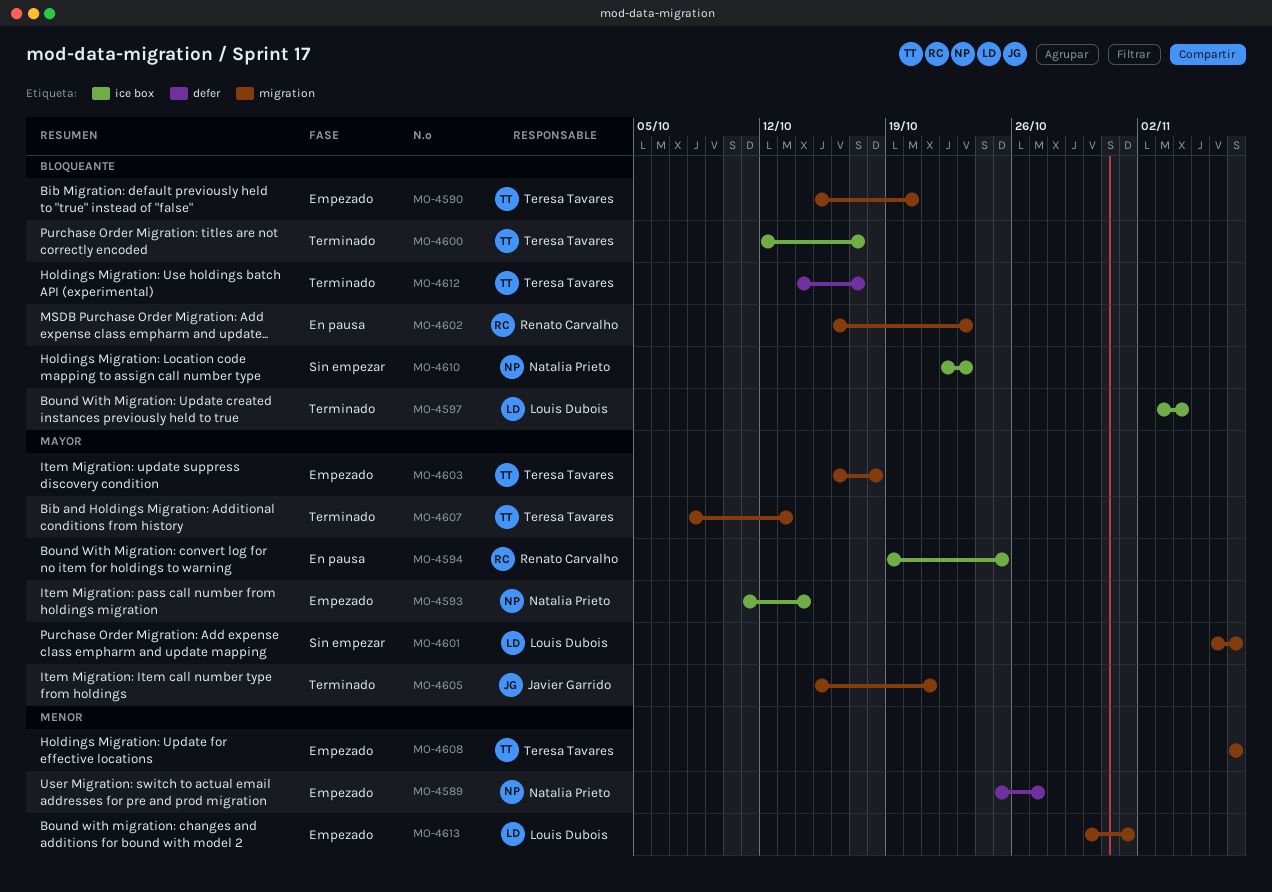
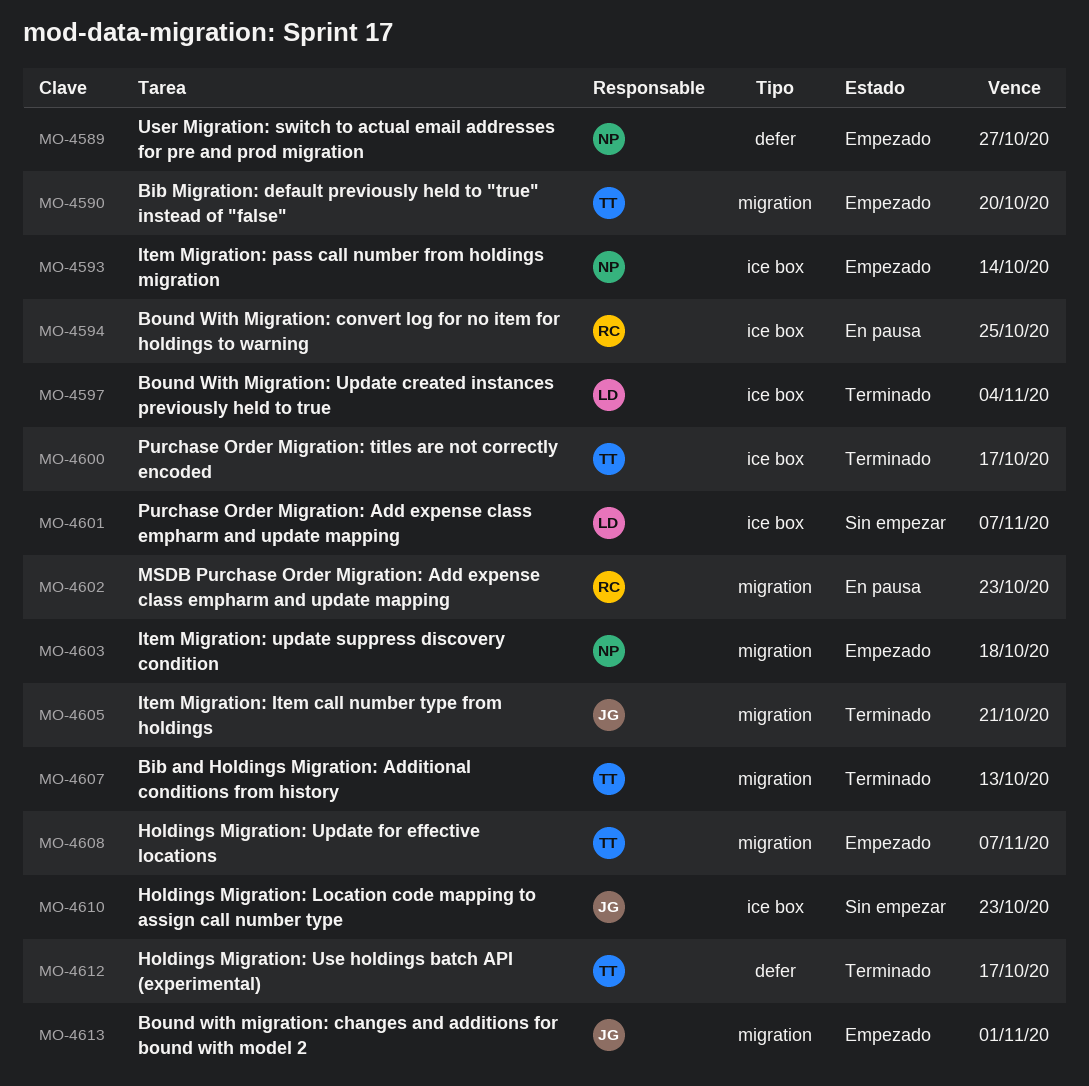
MO-4601, label: migration -> ice box
MO-4603, owner: Teresa Tavares -> Natalia Prieto
MO-4610, owner: Natalia Prieto -> Javier Garrido
MO-4613, owner: Louis Dubois -> Javier Garrido

